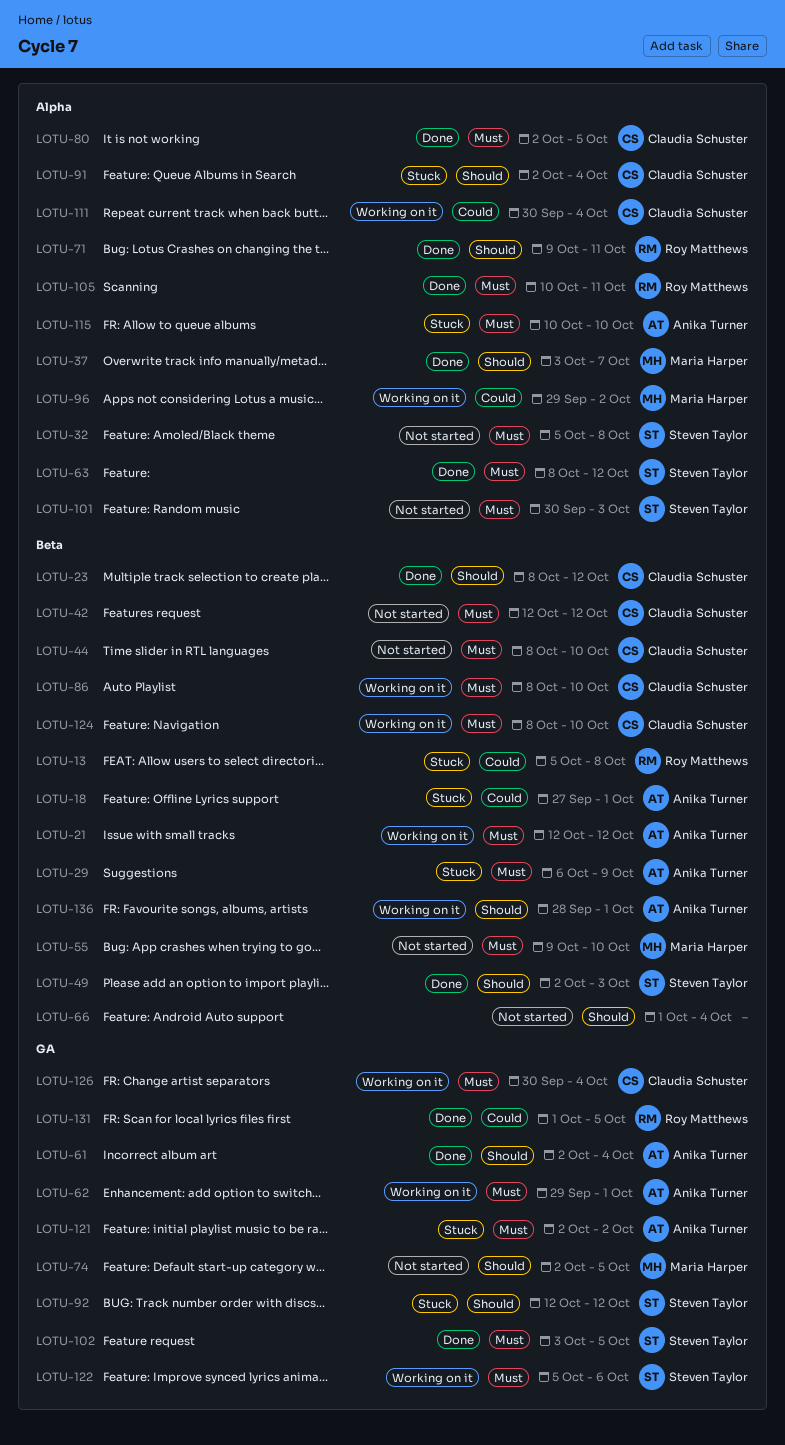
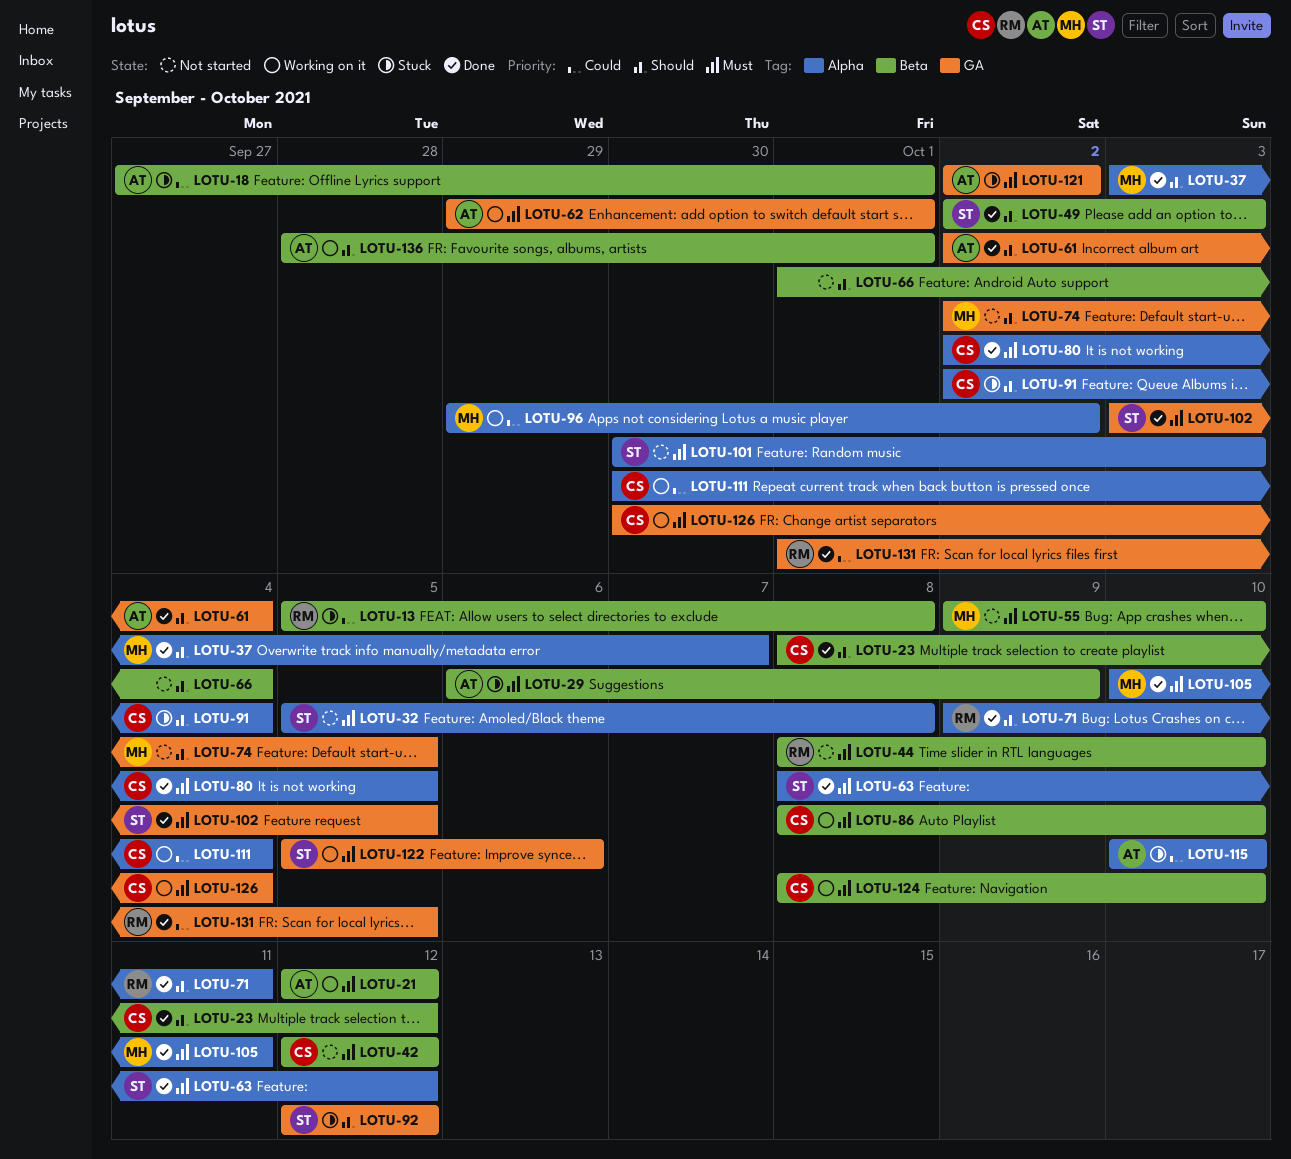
LOTU-44, owner: Claudia Schuster -> Roy Matthews
LOTU-105, owner: Roy Matthews -> Maria Harper
LOTU-115, priority: Must -> Could

